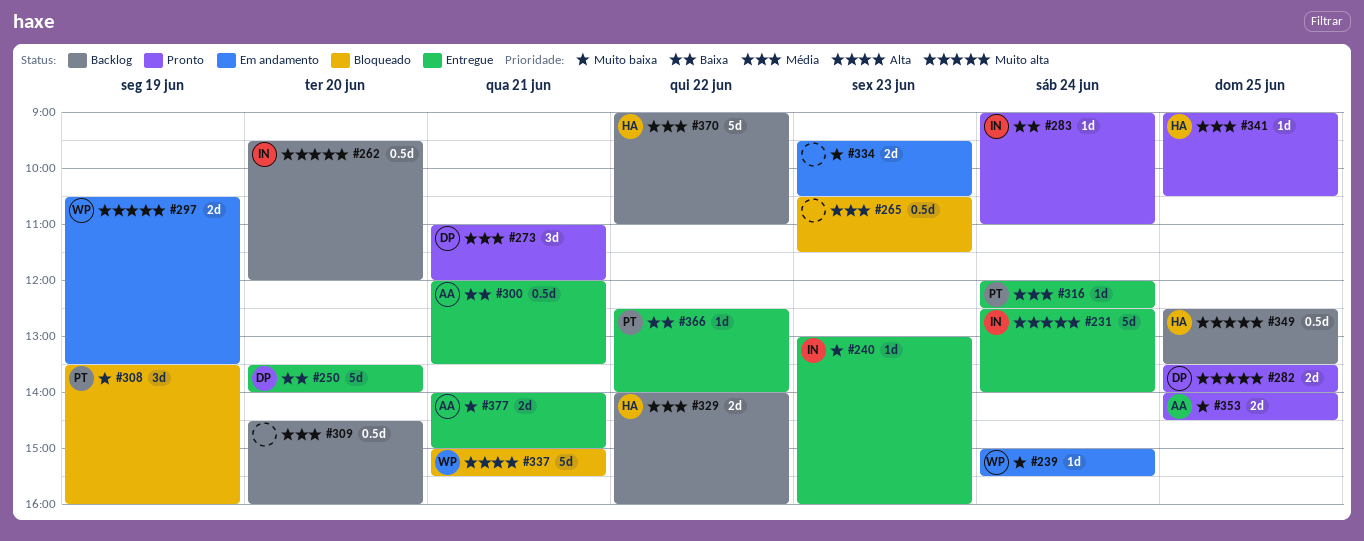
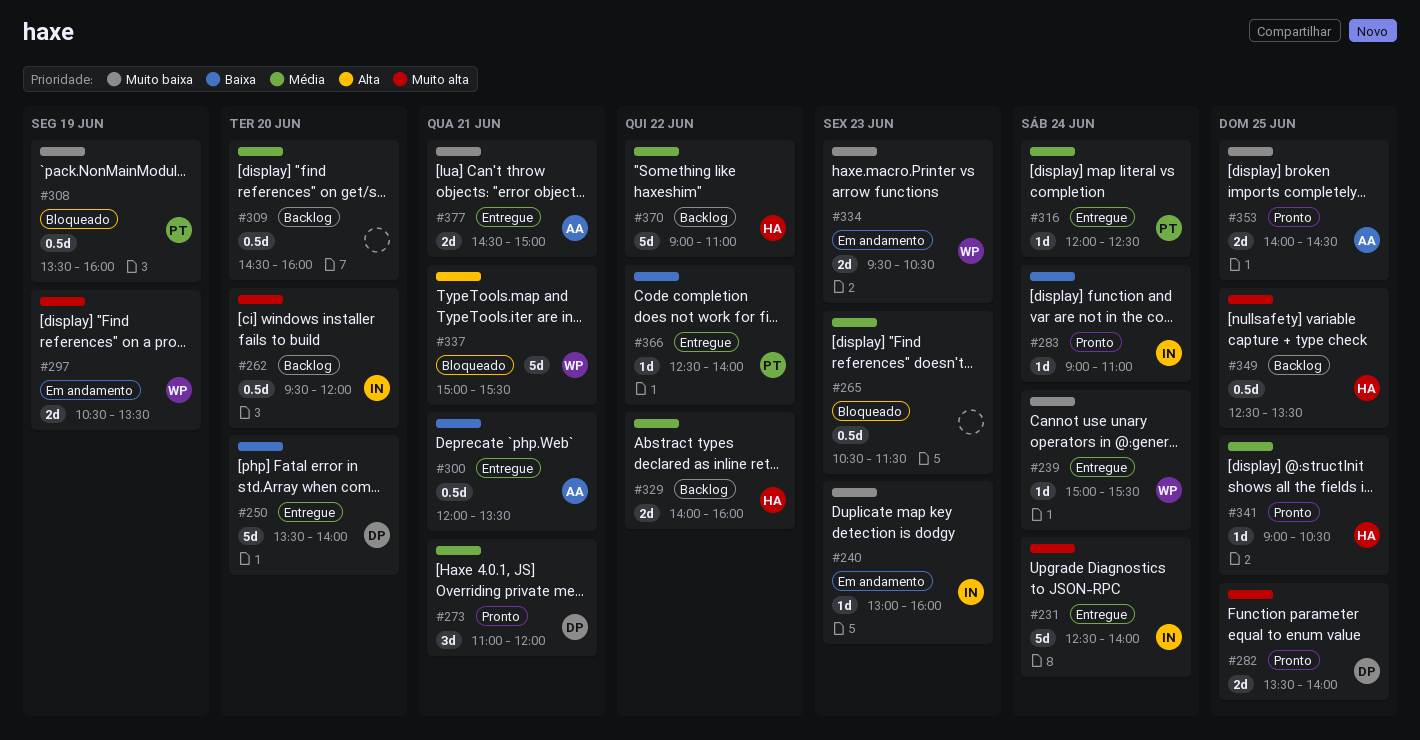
#239, status: Em andamento -> Entregue
#240, status: Entregue -> Em andamento
#308, estimate: 3d -> 0.5d
#334, owner: none -> WP
#377, begins: 14:00 -> 14:30

